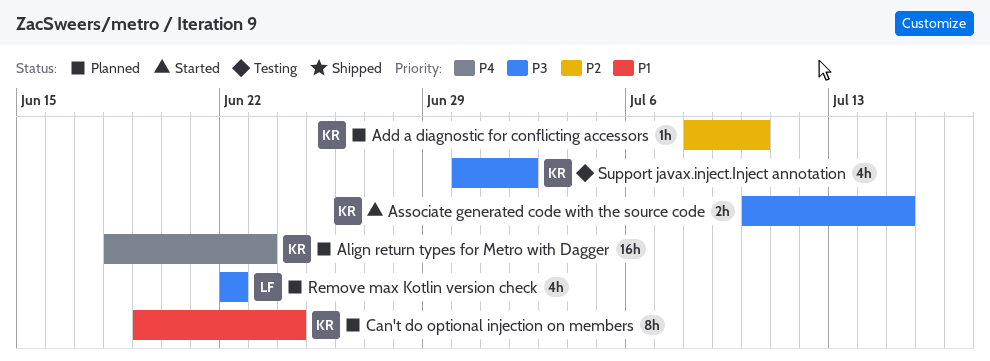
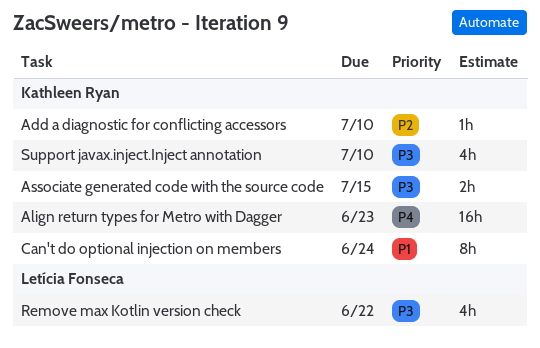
Support javax.inject.Inject annotation, due: Jul 2 -> Jul 10

